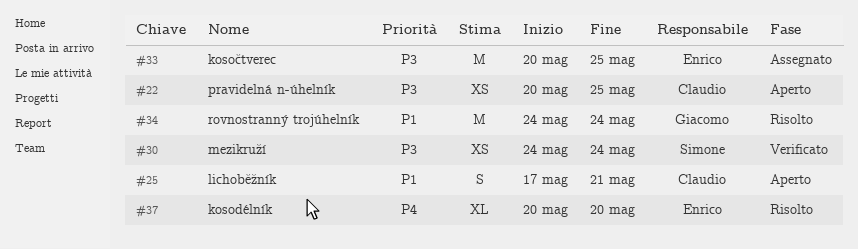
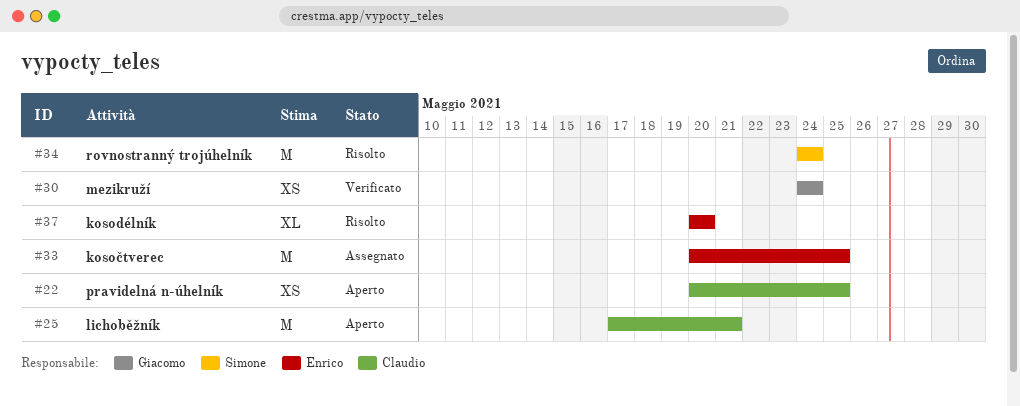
#25, estimate: S -> M
#30, owner: Simone -> Giacomo
#34, owner: Giacomo -> Simone

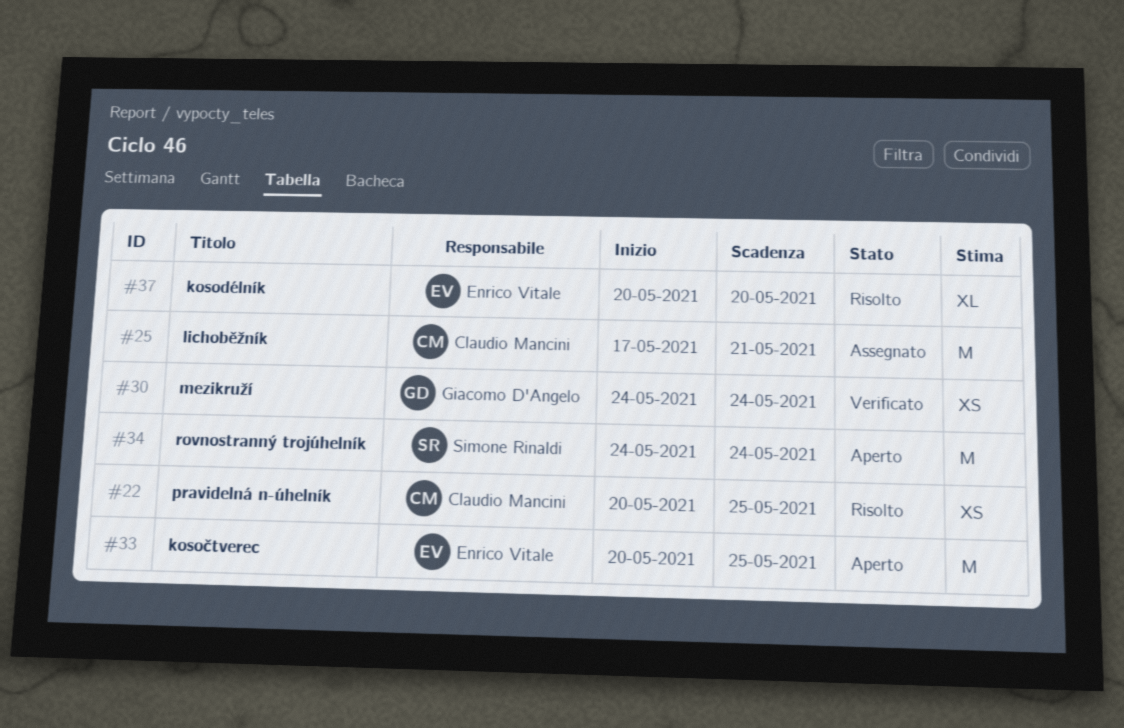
#22, status: Aperto -> Risolto
#25, status: Aperto -> Assegnato
#33, status: Assegnato -> Aperto
#34, status: Risolto -> Aperto

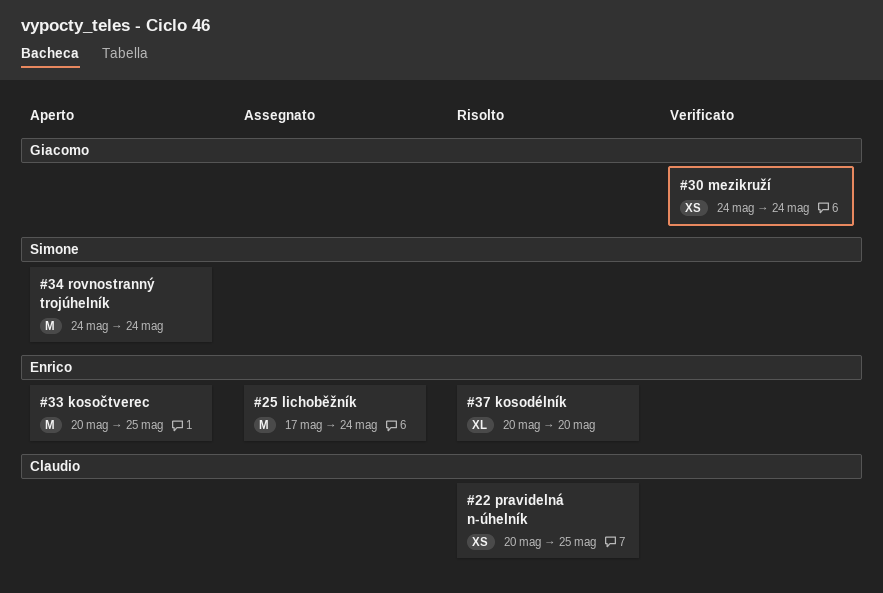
#25, owner: Claudio Mancini -> Enrico Vitale
#25, due: May 21 -> May 24

